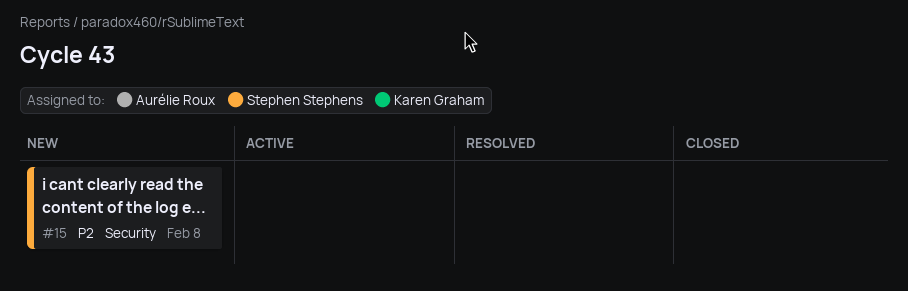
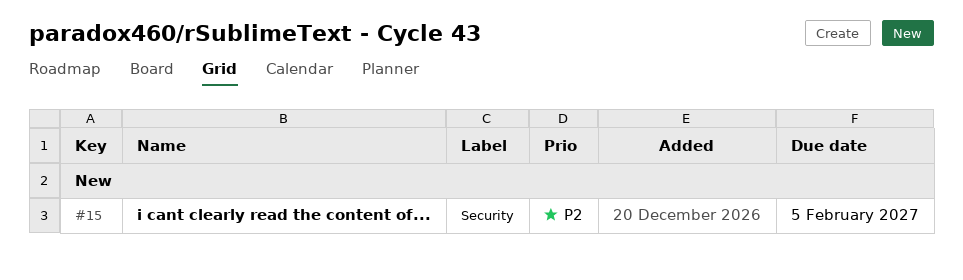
#15, due: Feb 8 -> Feb 5

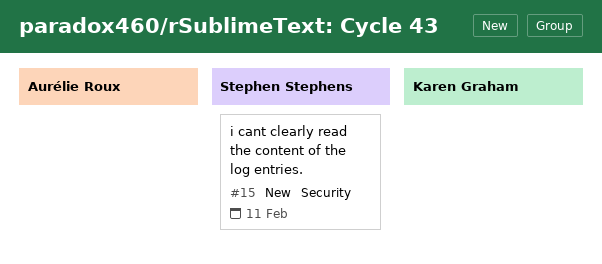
#15, due: Feb 5 -> Feb 11

